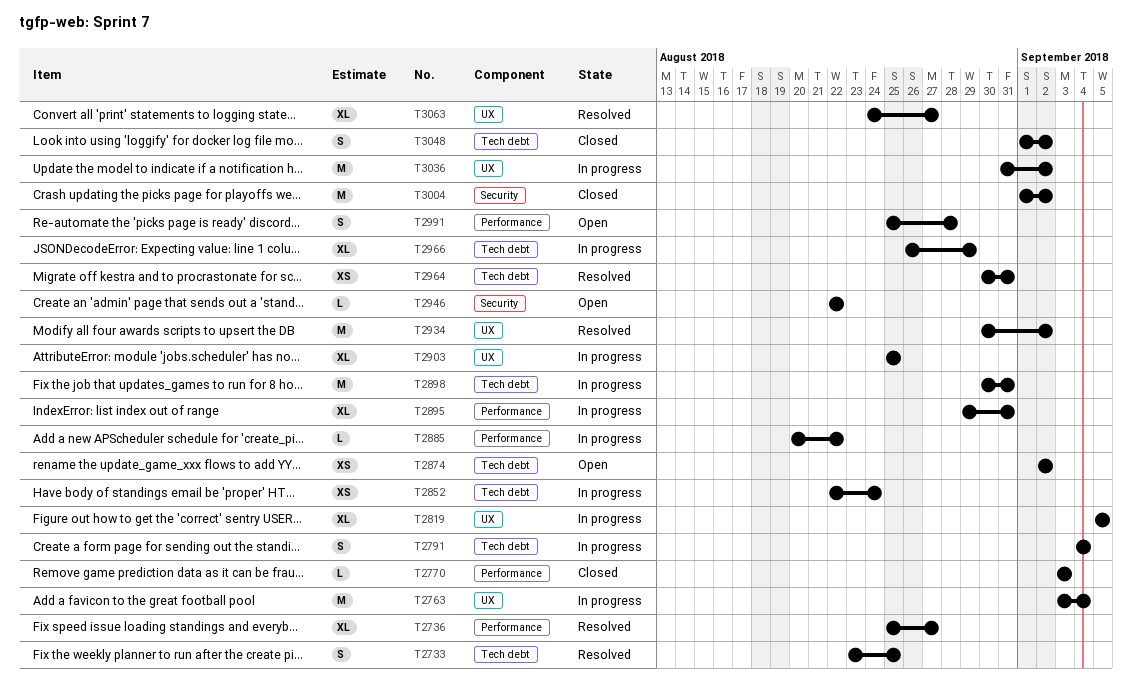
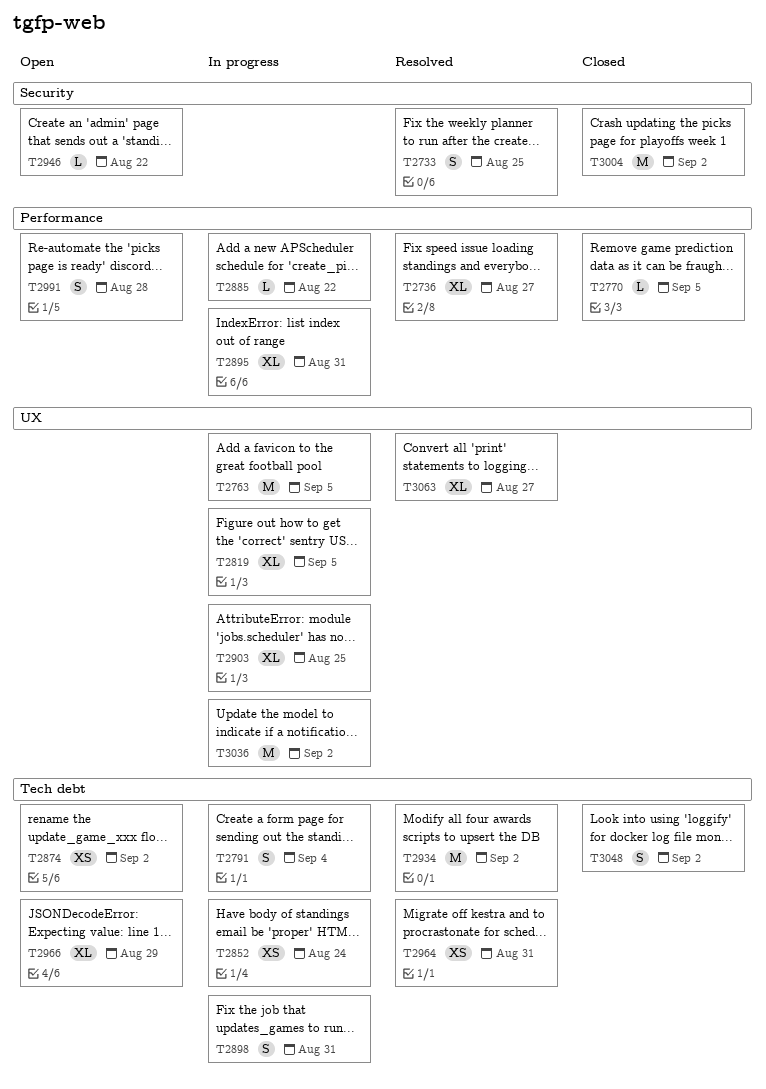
T2733, label: Tech debt -> Security
T2763, due: Sep 4 -> Sep 5
T2770, due: Sep 3 -> Sep 5
T2898, estimate: M -> S
T2934, label: UX -> Tech debt
T2966, status: In progress -> Open

